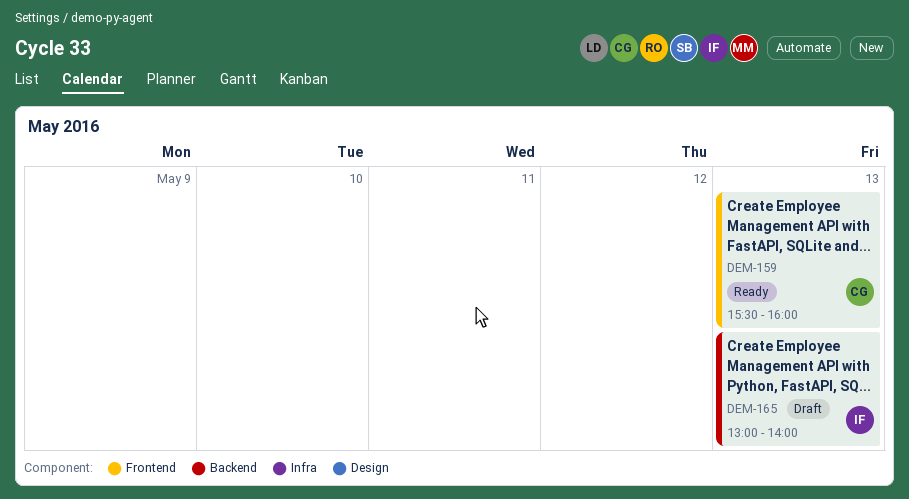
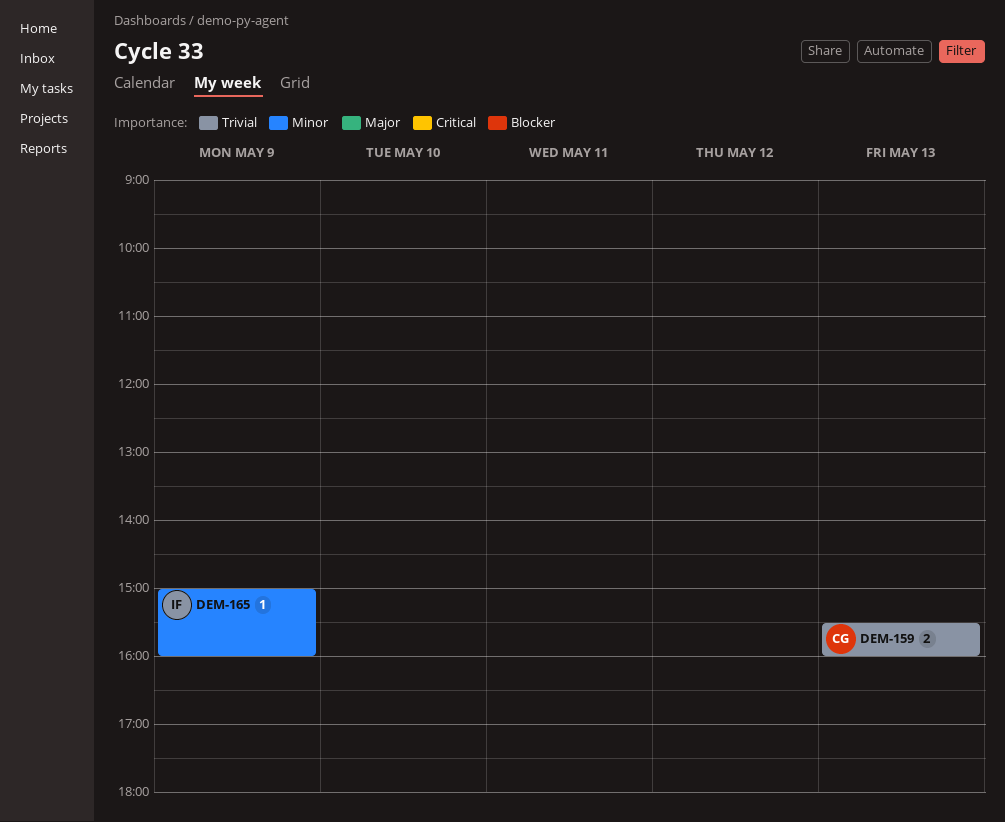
DEM-165, day: May 13 -> May 9
DEM-165, begins: 13:00 -> 15:00
DEM-165, ends: 14:00 -> 16:00

